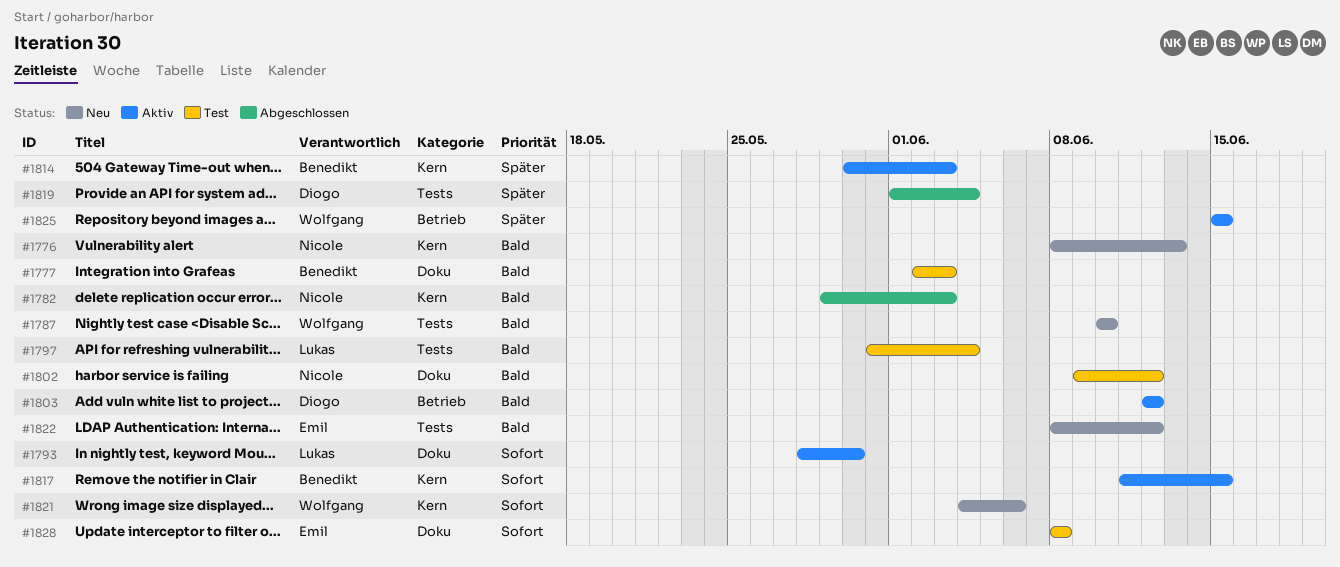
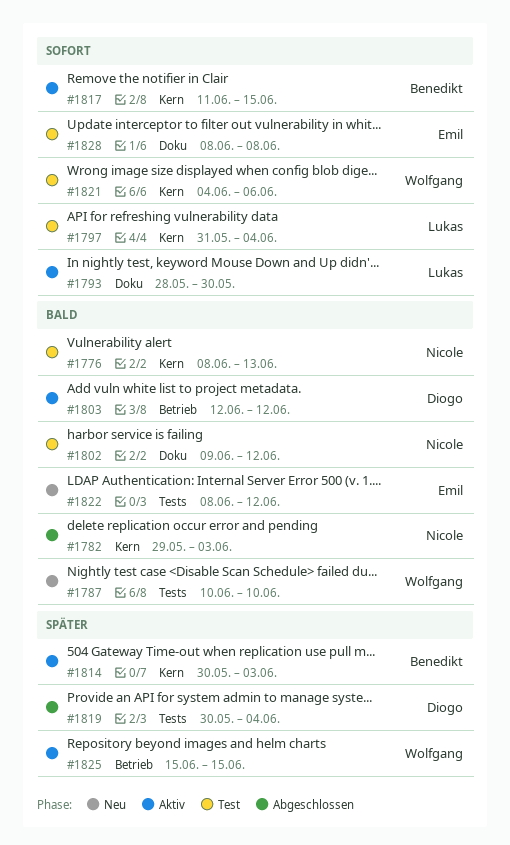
#1776, status: Neu -> Test
#1777: present -> none
#1797, priority: Bald -> Sofort
#1797, label: Tests -> Kern
#1819, start: Jun 1 -> May 30
#1821, status: Neu -> Test

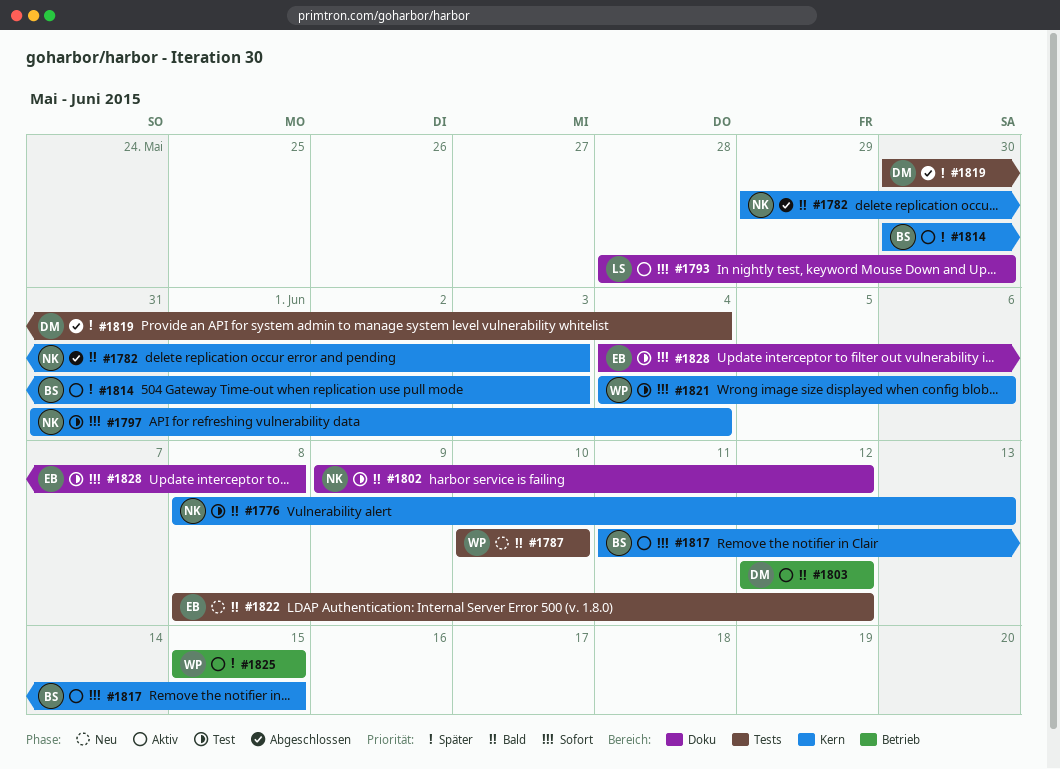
#1797, owner: Lukas -> Nicole
#1828, start: Jun 8 -> Jun 4

